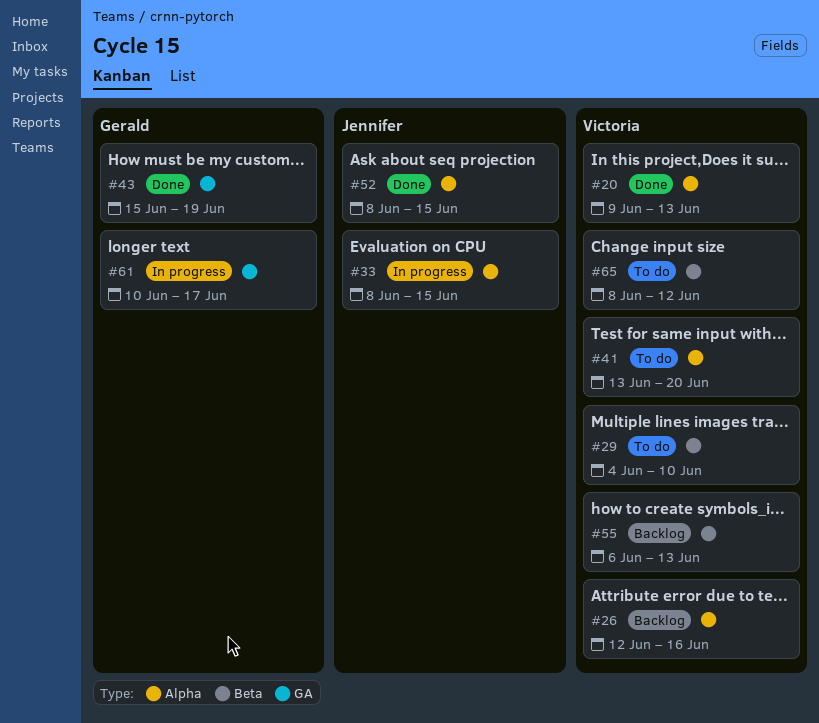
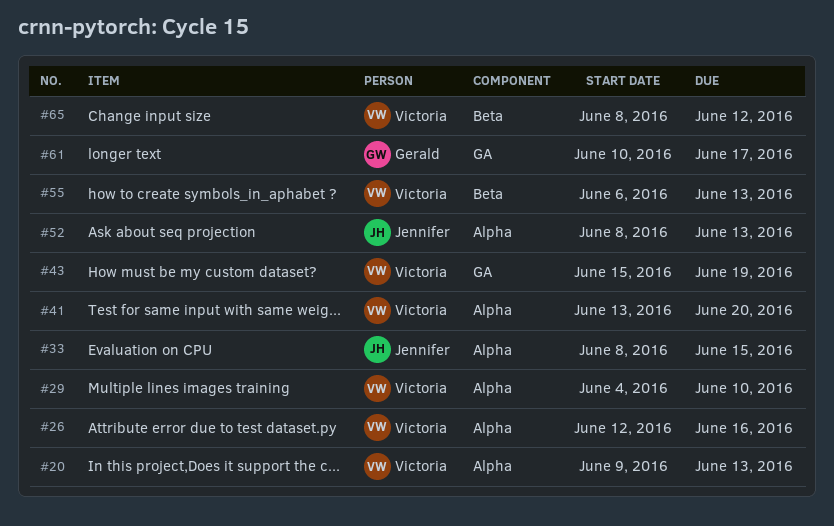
#29, label: Beta -> Alpha
#43, owner: Gerald -> Victoria
#52, due: Jun 15 -> Jun 13

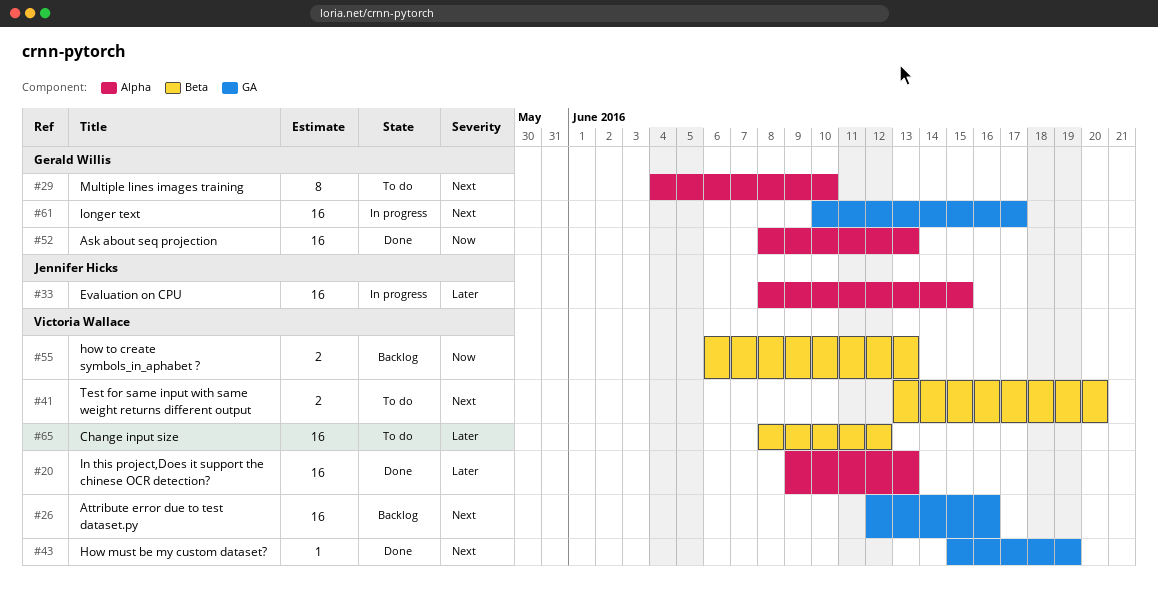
#26, label: Alpha -> GA
#29, owner: Victoria Wallace -> Gerald Willis
#41, label: Alpha -> Beta
#52, owner: Jennifer Hicks -> Gerald Willis

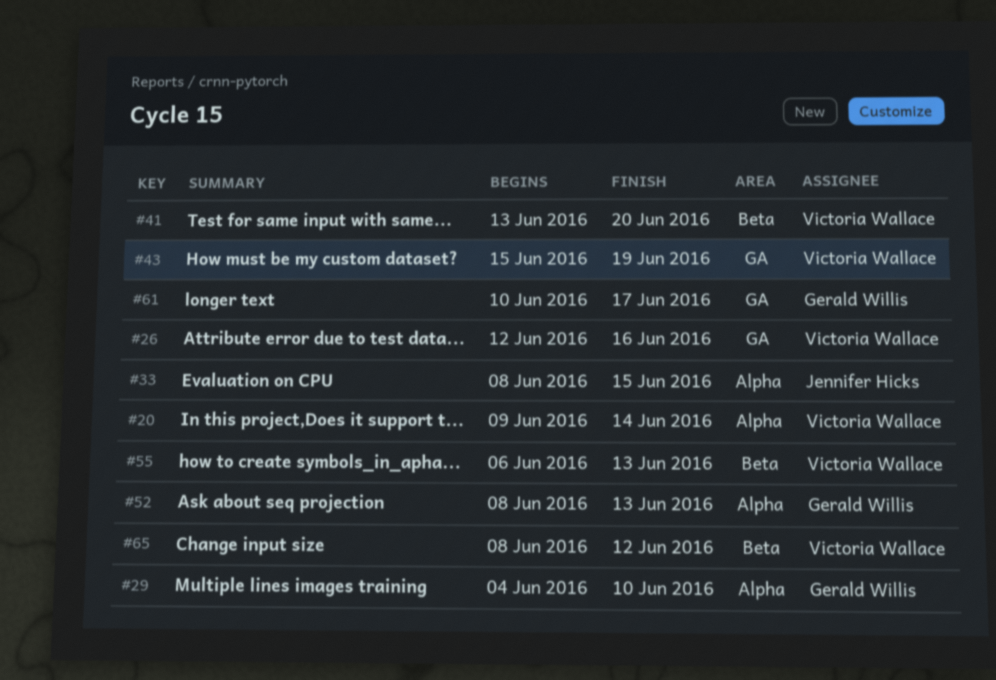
#20, due: Jun 13 -> Jun 14

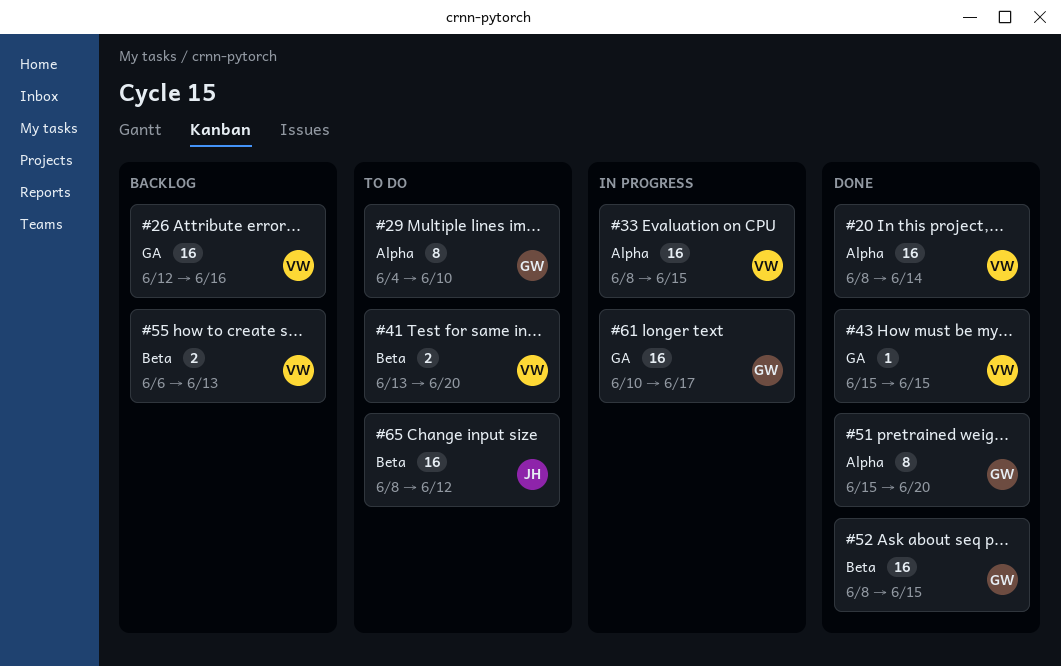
#20, start: Jun 9 -> Jun 8
#33, owner: Jennifer Hicks -> Victoria Wallace
#43, due: Jun 19 -> Jun 15
#51: none -> present
#52, label: Alpha -> Beta
#52, due: Jun 13 -> Jun 15
#65, owner: Victoria Wallace -> Jennifer Hicks

